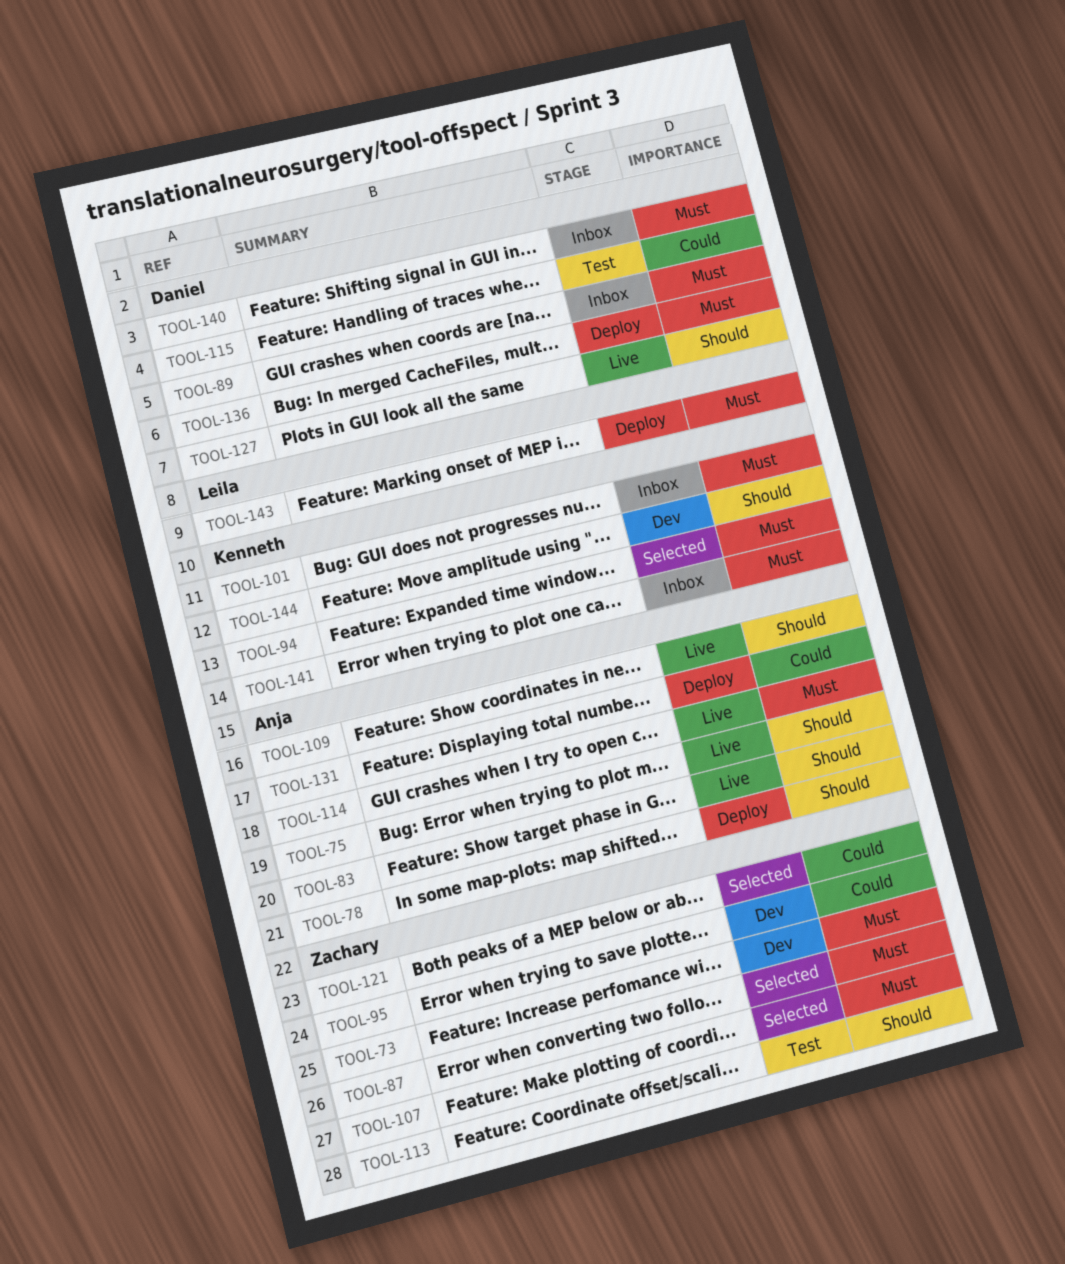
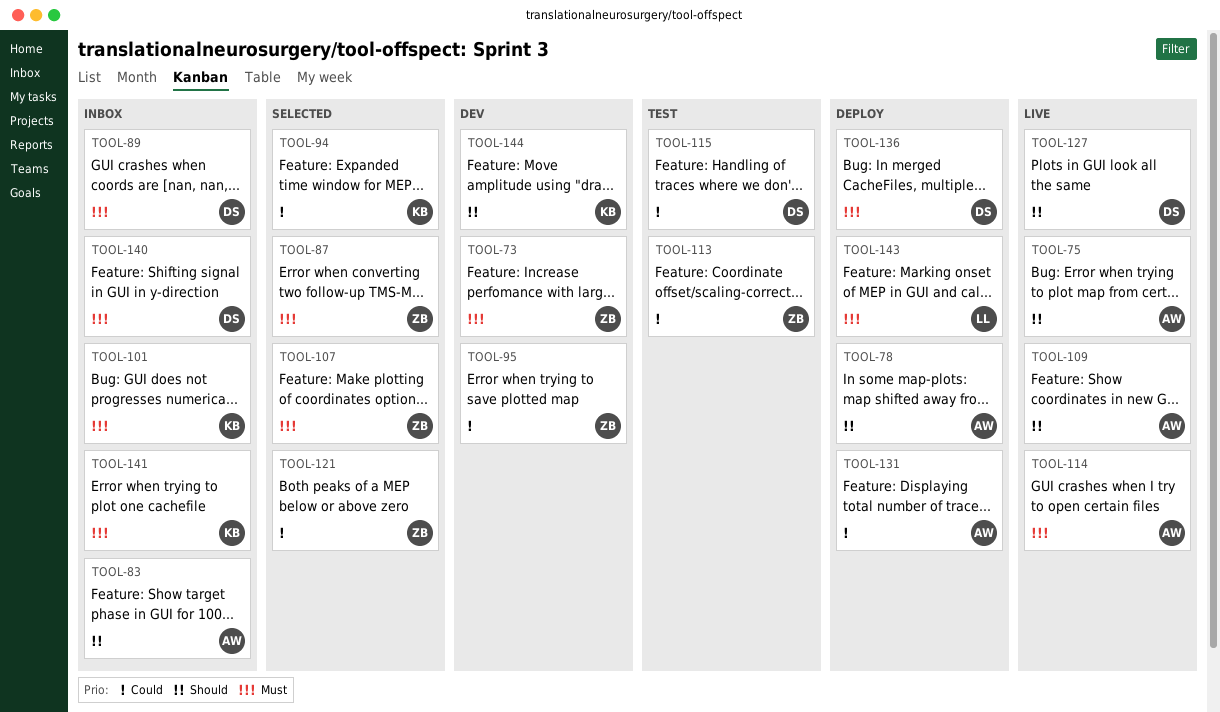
TOOL-83, status: Live -> Inbox
TOOL-94, priority: Must -> Could
TOOL-113, priority: Should -> Could

